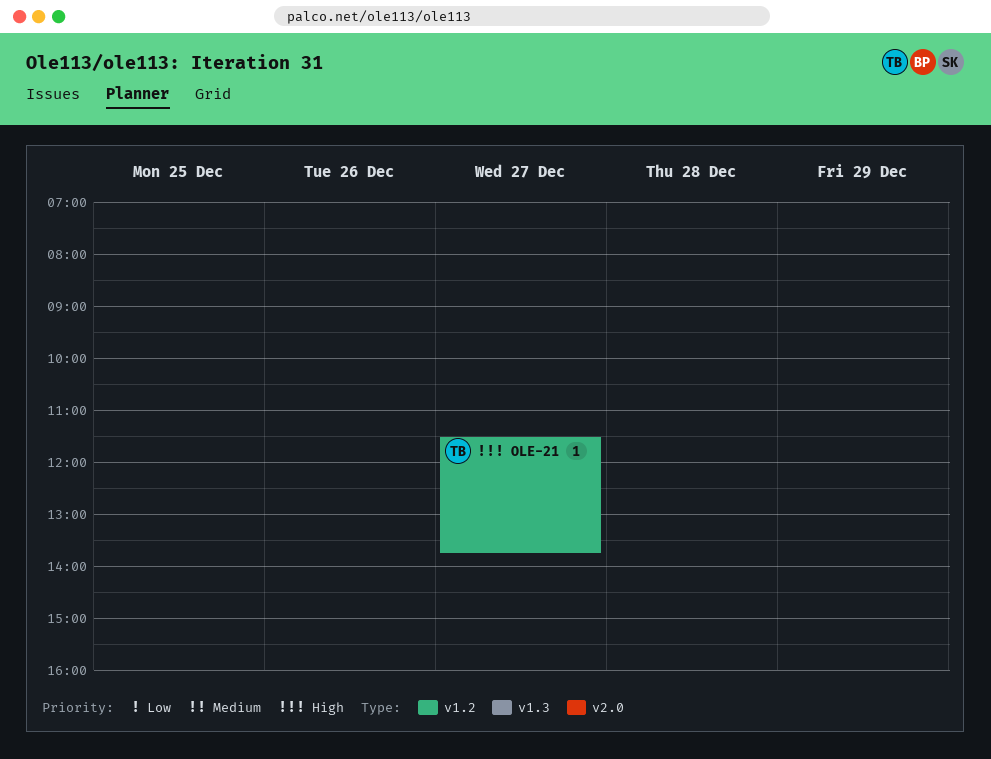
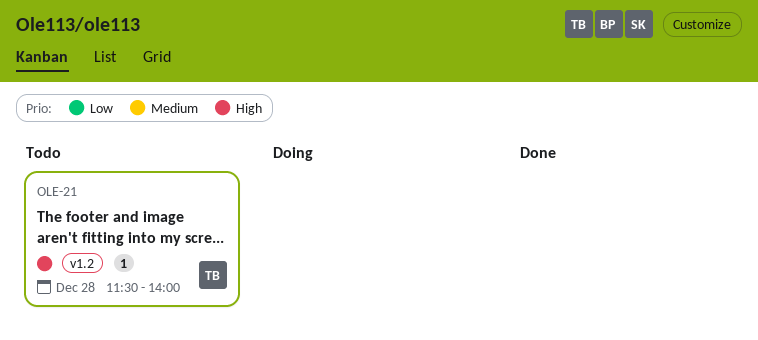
OLE-21, day: Dec 27 -> Dec 28
OLE-21, ends: 13:45 -> 14:00

